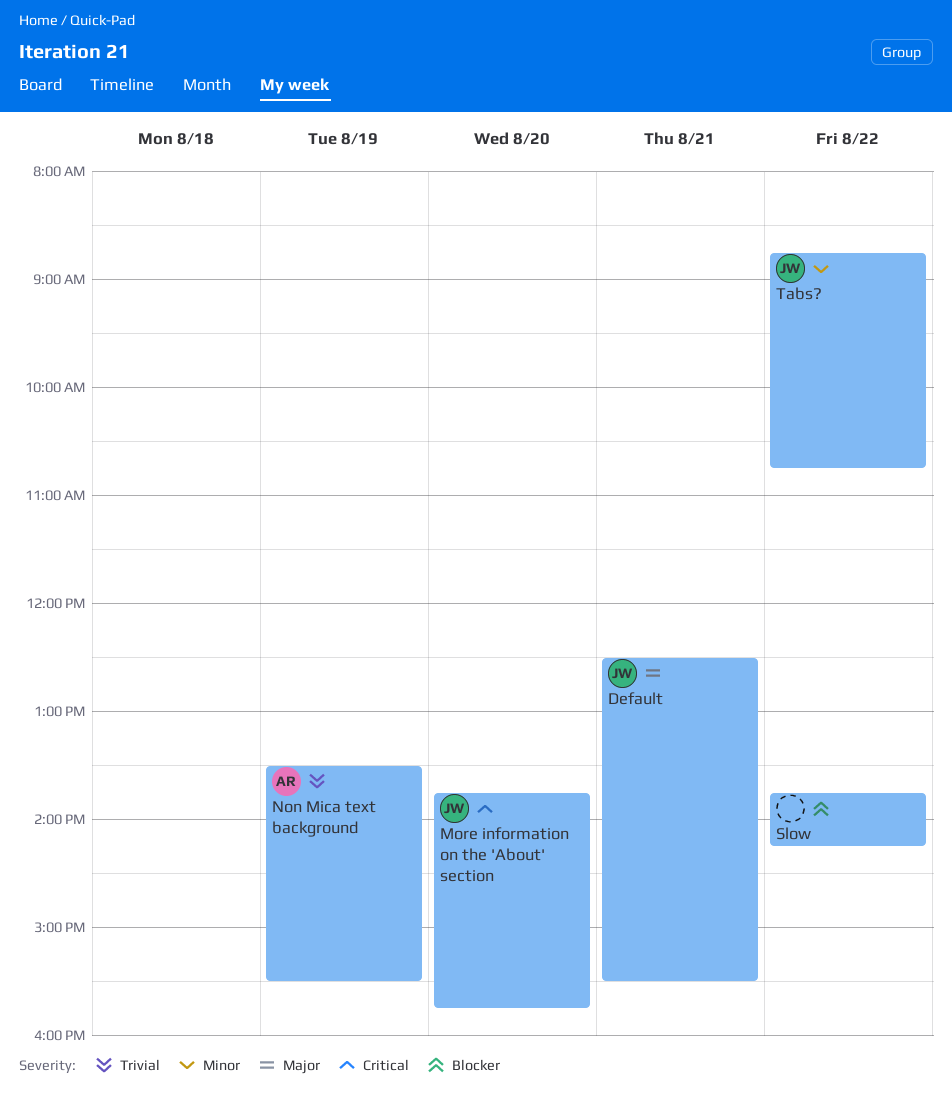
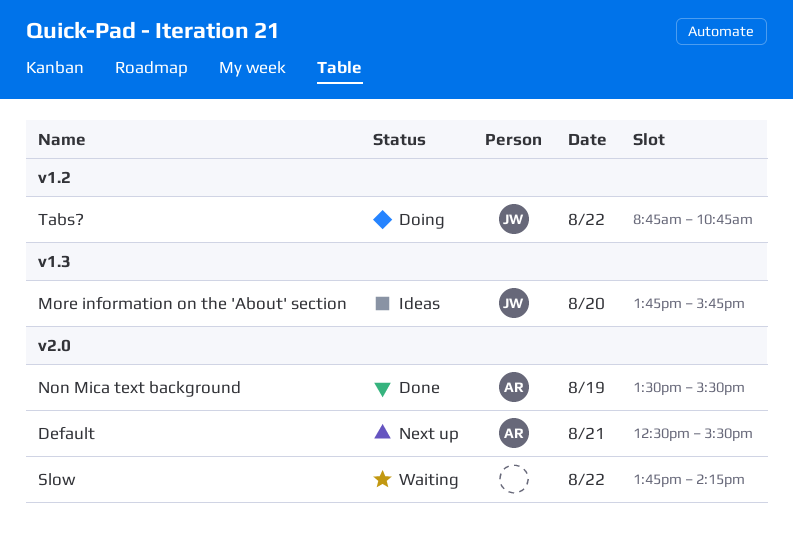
Default, owner: JW -> AR

